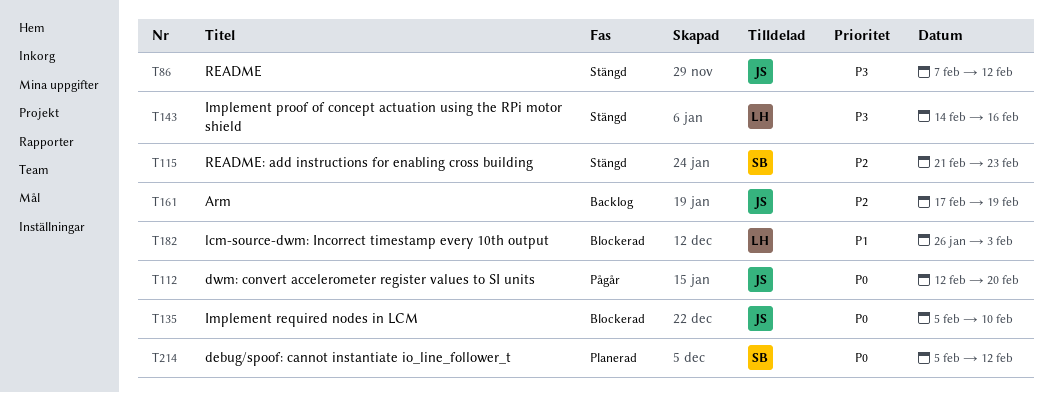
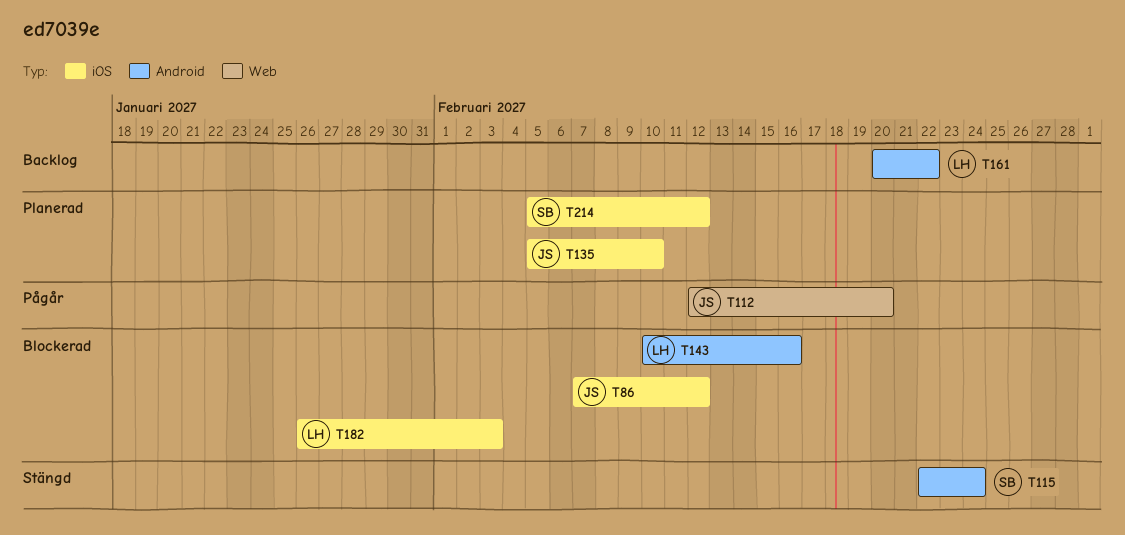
T86, status: Stängd -> Blockerad
T115, start: Feb 21 -> Feb 22
T115, due: Feb 23 -> Feb 24
T135, status: Blockerad -> Planerad
T143, status: Stängd -> Blockerad
T143, start: Feb 14 -> Feb 10
T161, owner: JS -> LH
T161, start: Feb 17 -> Feb 20
T161, due: Feb 19 -> Feb 22

